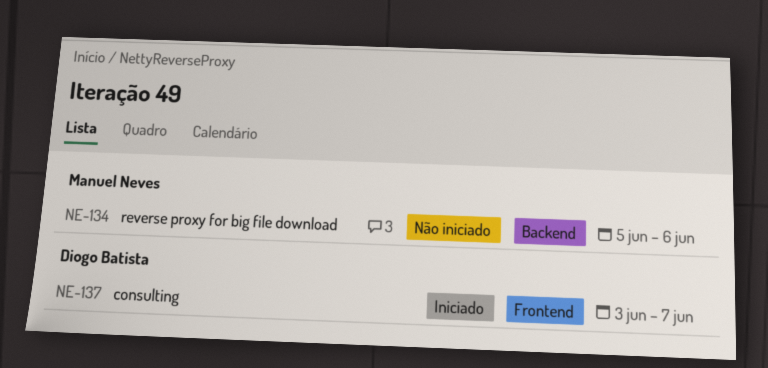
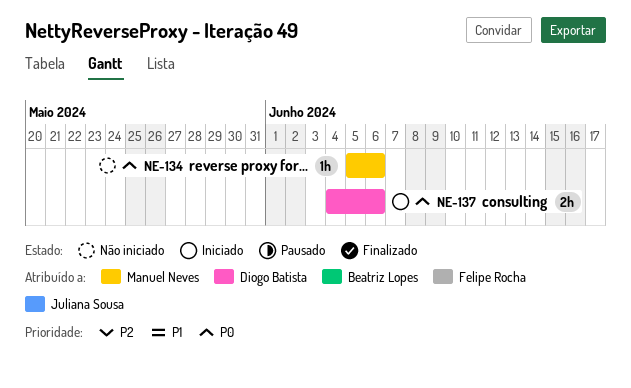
NE-137, start: Jun 3 -> Jun 4
NE-137, due: Jun 7 -> Jun 6

